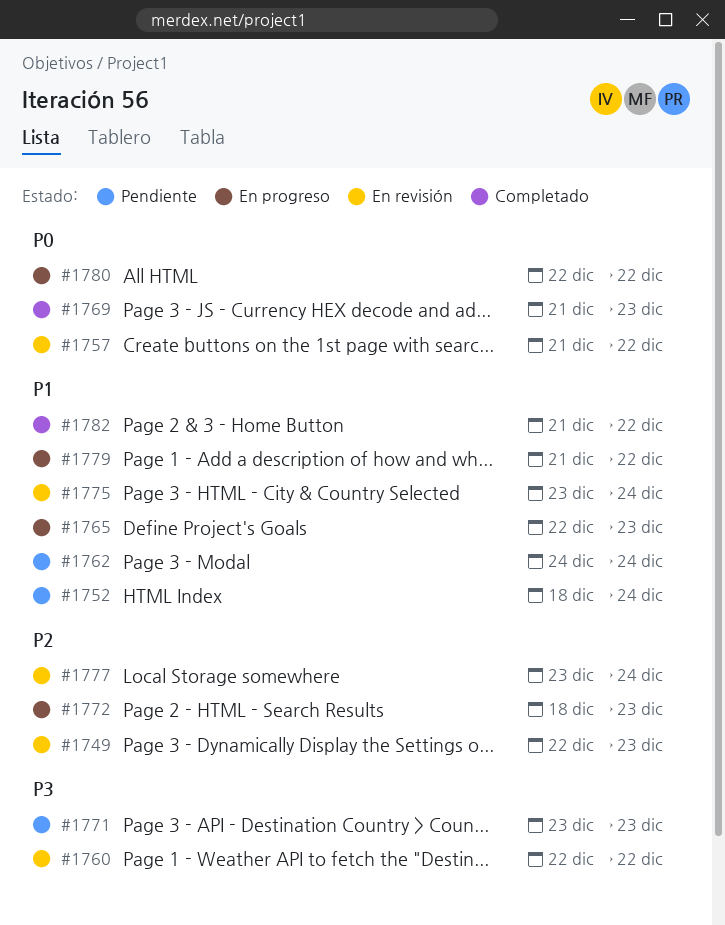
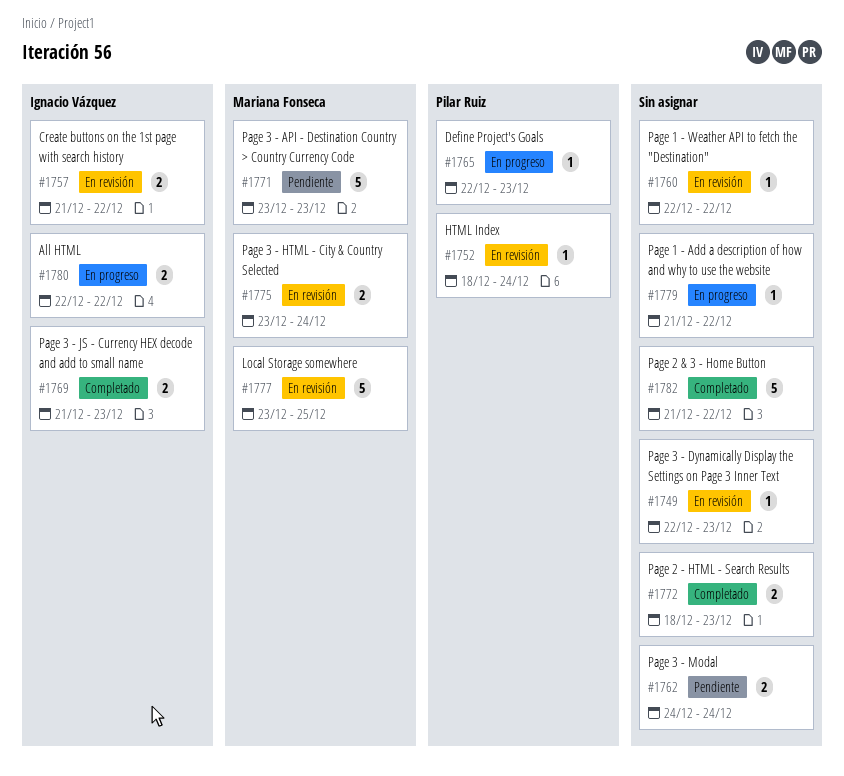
#1752, status: Pendiente -> En revisión
#1772, status: En progreso -> Completado
#1777, due: Dec 24 -> Dec 25

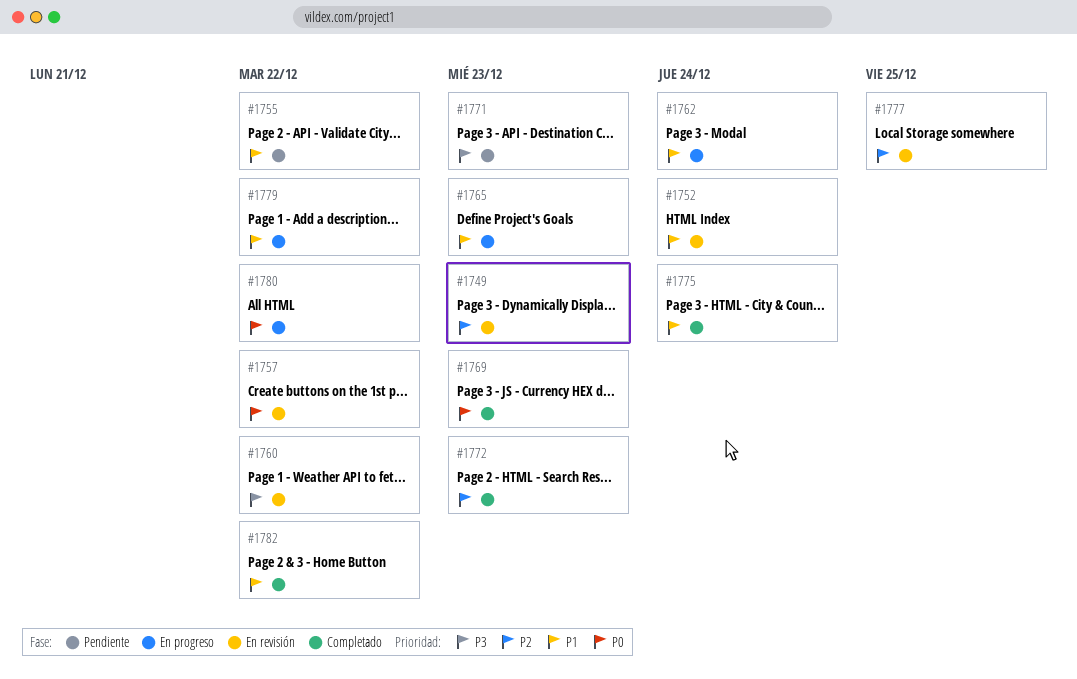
#1755: none -> present
#1762, status: Pendiente -> En progreso
#1775, status: En revisión -> Completado

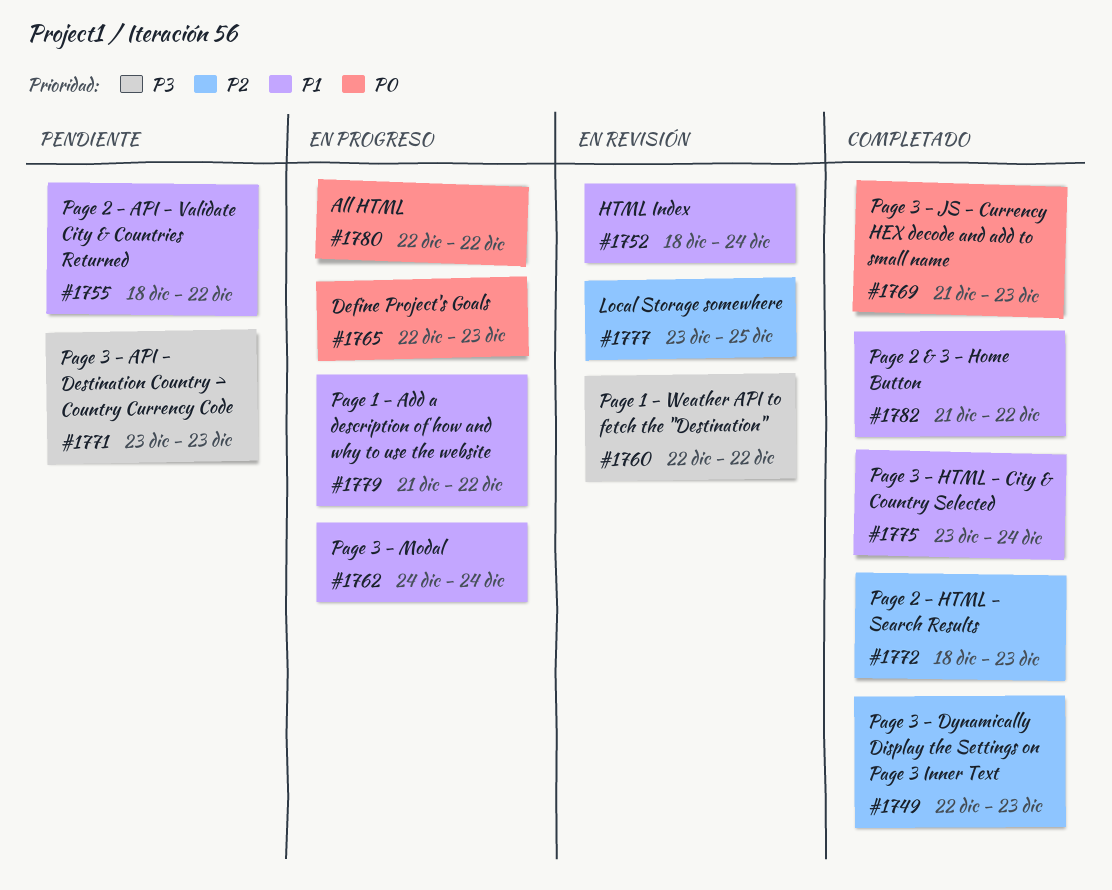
#1749, status: En revisión -> Completado
#1757: present -> none
#1765, priority: P1 -> P0

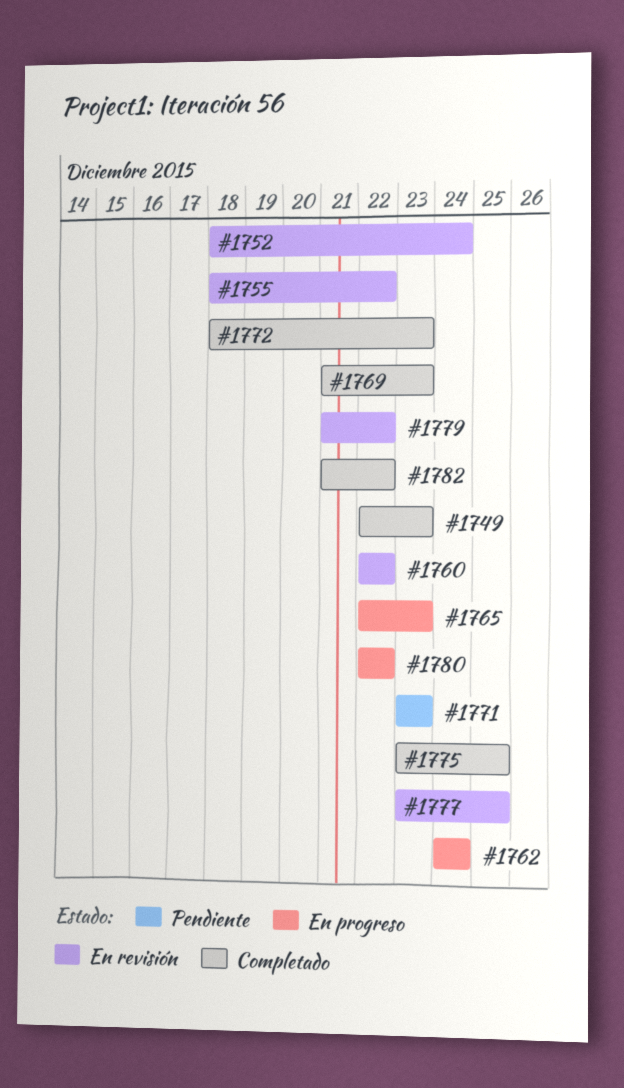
#1755, status: Pendiente -> En revisión
#1775, due: Dec 24 -> Dec 25
#1779, status: En progreso -> En revisión

